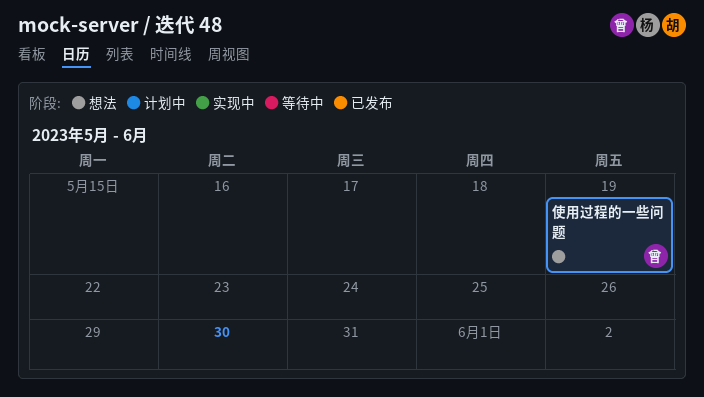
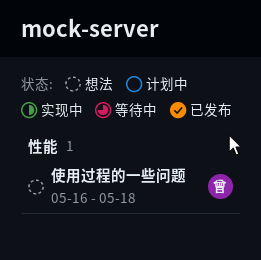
使用过程的一些问题, due: May 19 -> May 18

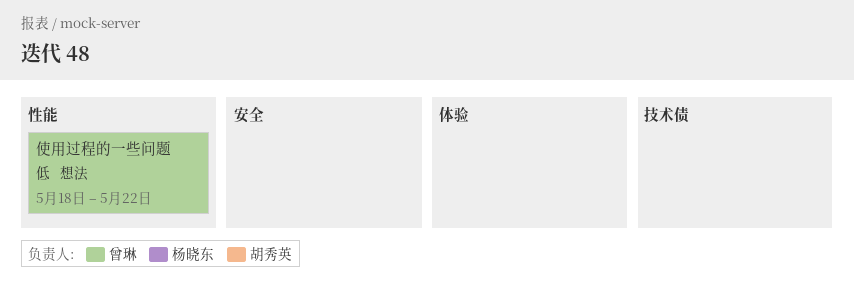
使用过程的一些问题, start: May 16 -> May 18
使用过程的一些问题, due: May 18 -> May 22

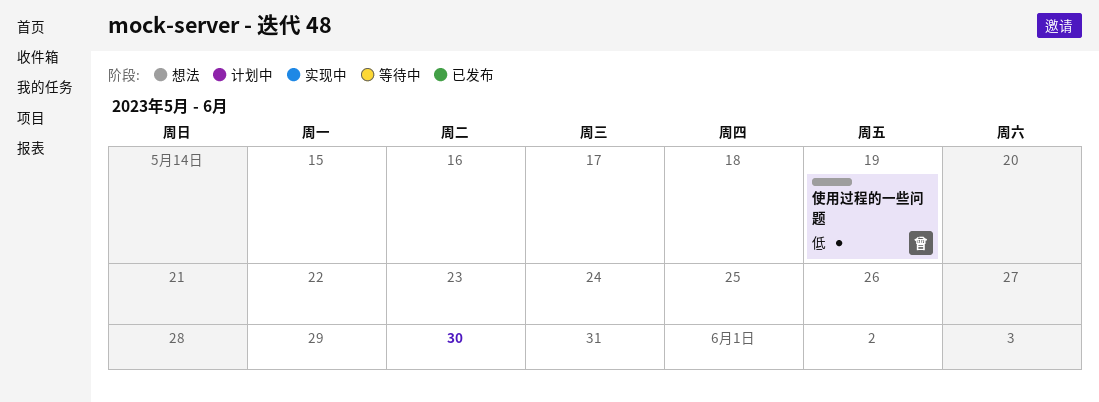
使用过程的一些问题, due: May 22 -> May 19

